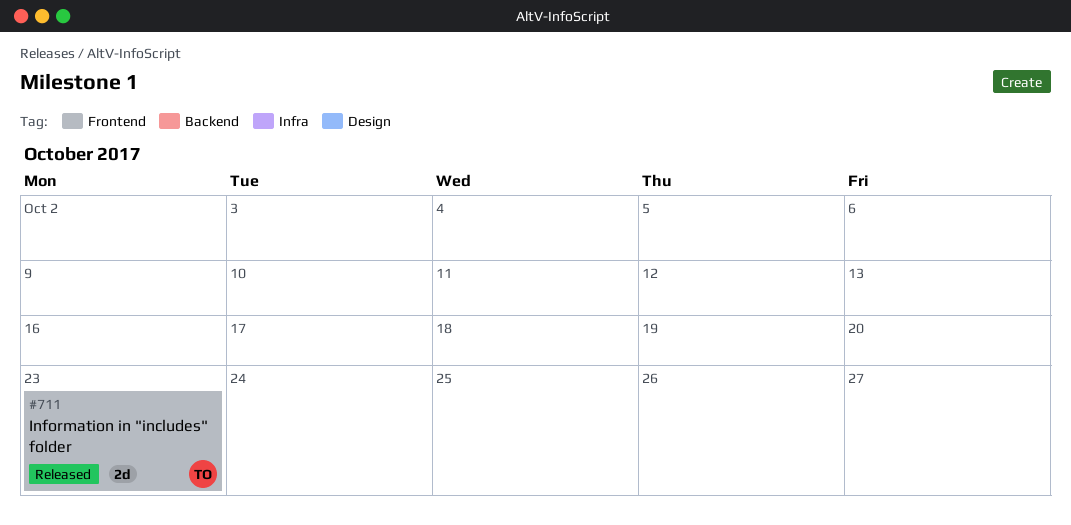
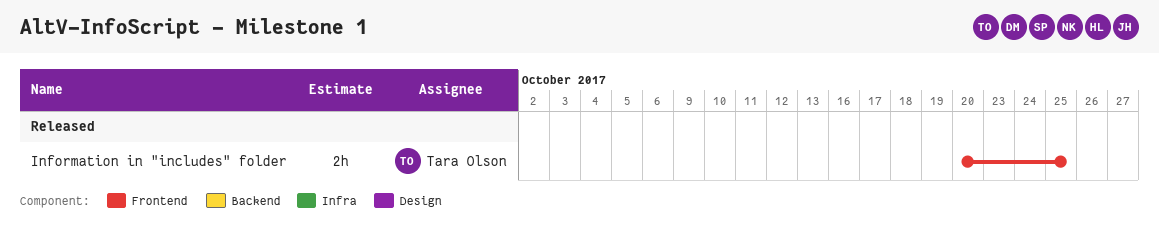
Information in "includes" folder, estimate: 2d -> 2h
Information in "includes" folder, due: Oct 23 -> Oct 25

